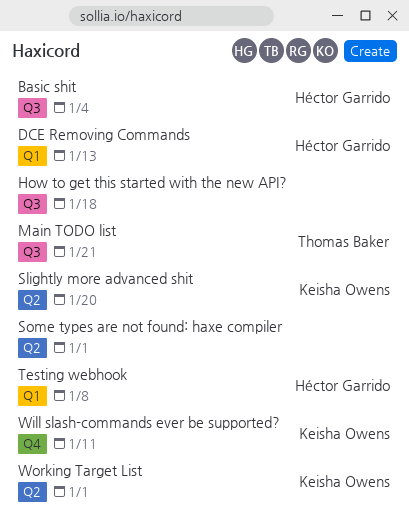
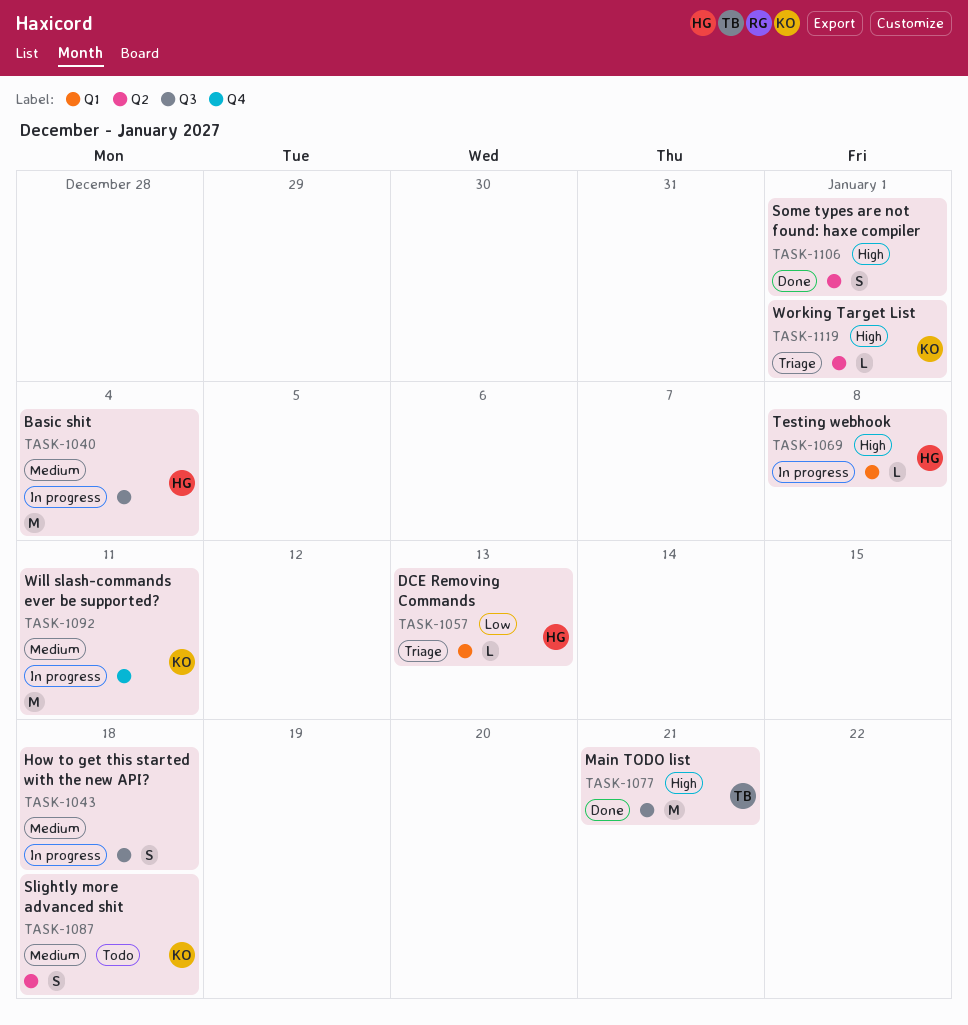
Slightly more advanced shit, due: Jan 20 -> Jan 18

